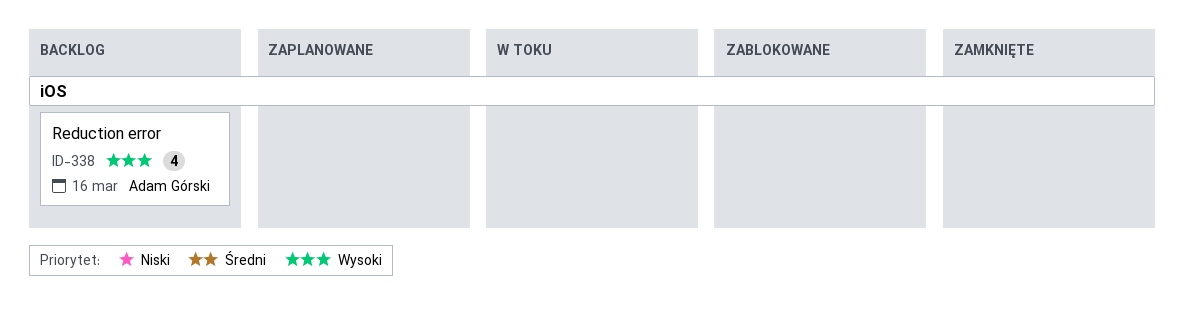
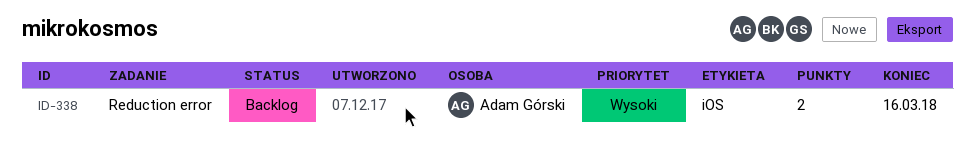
ID-338, estimate: 4 -> 2

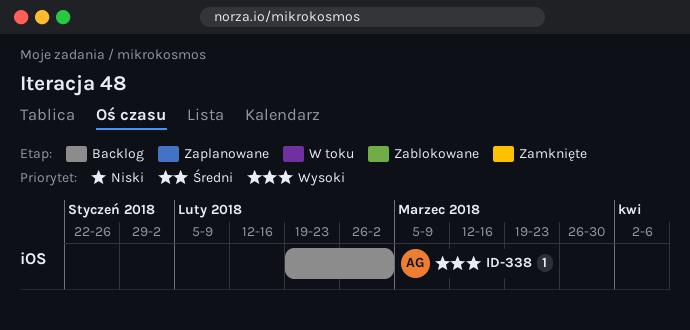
ID-338, estimate: 2 -> 1
ID-338, due: Mar 16 -> Mar 2

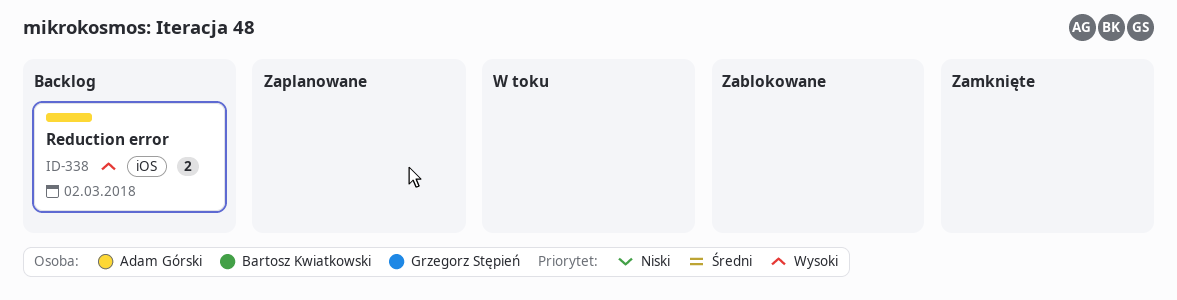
ID-338, estimate: 1 -> 2

